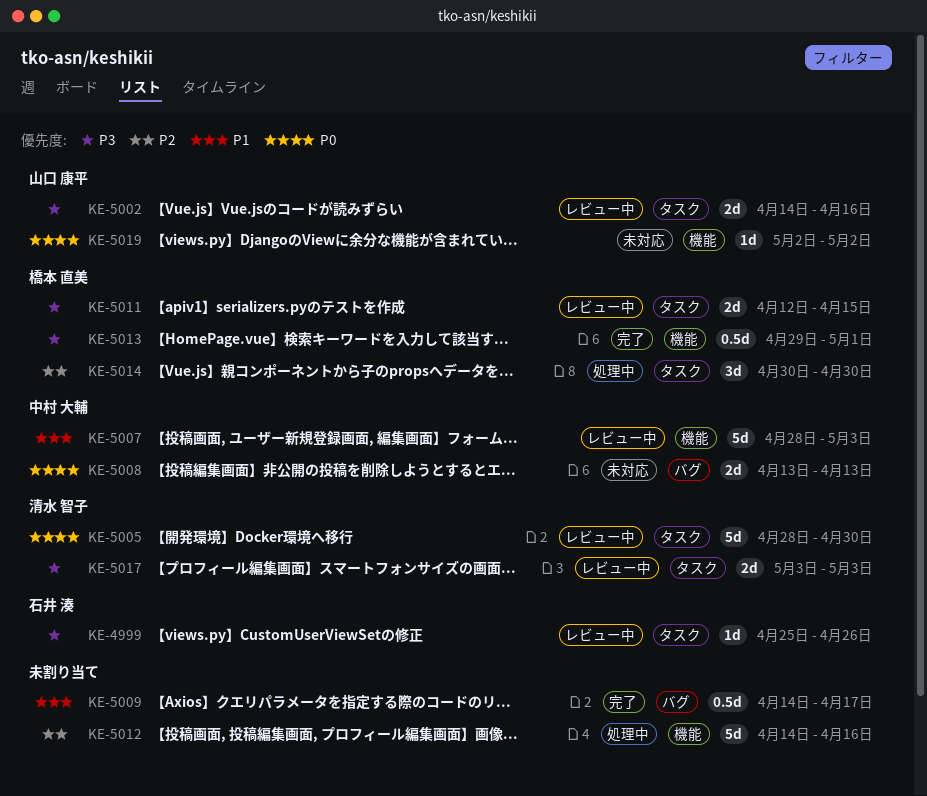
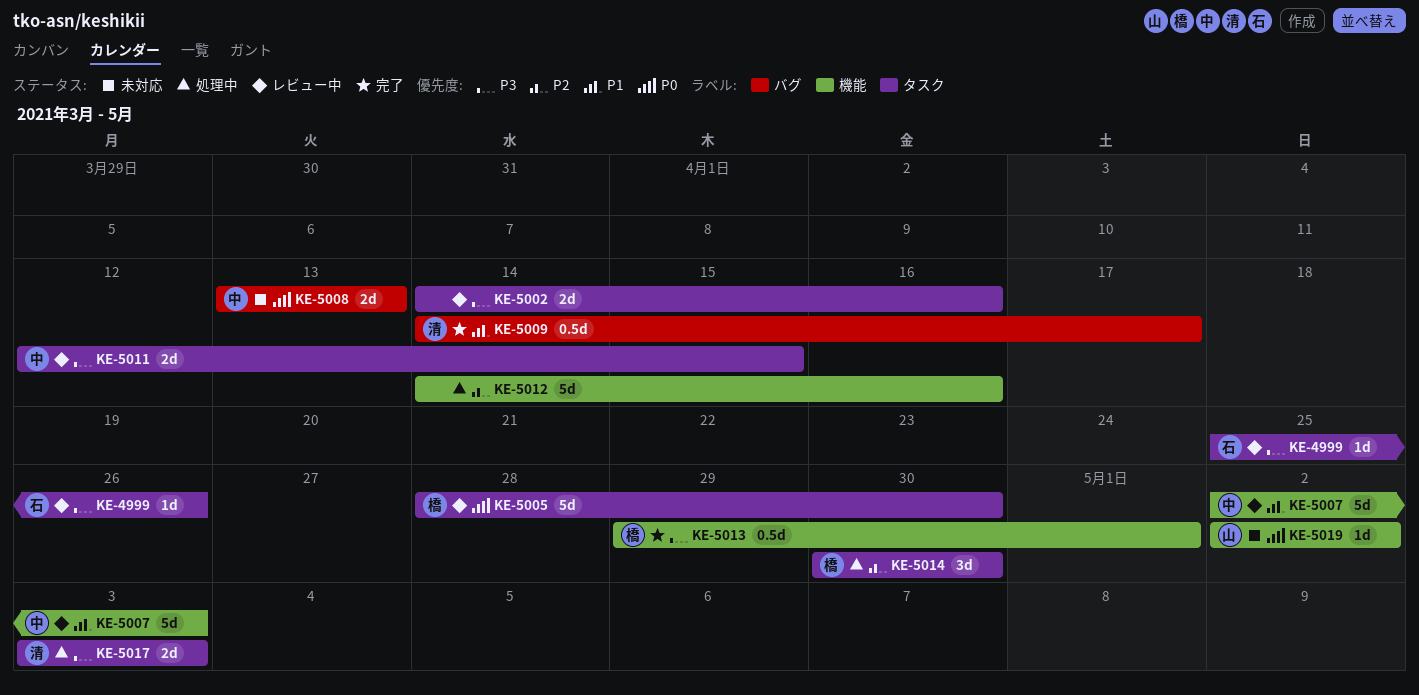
KE-5002, owner: 山口 康平 -> none
KE-5005, owner: 清水 智子 -> 橋本 直美
KE-5007, start: Apr 28 -> May 2
KE-5009, owner: none -> 清水 智子
KE-5011, owner: 橋本 直美 -> 中村 大輔
KE-5017, status: レビュー中 -> 処理中

